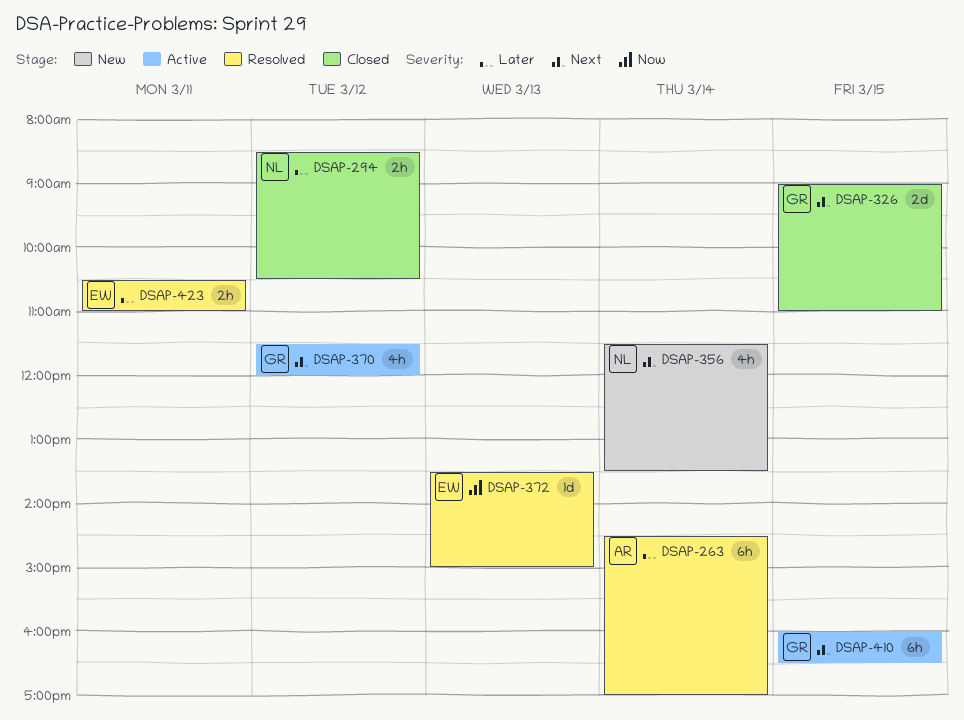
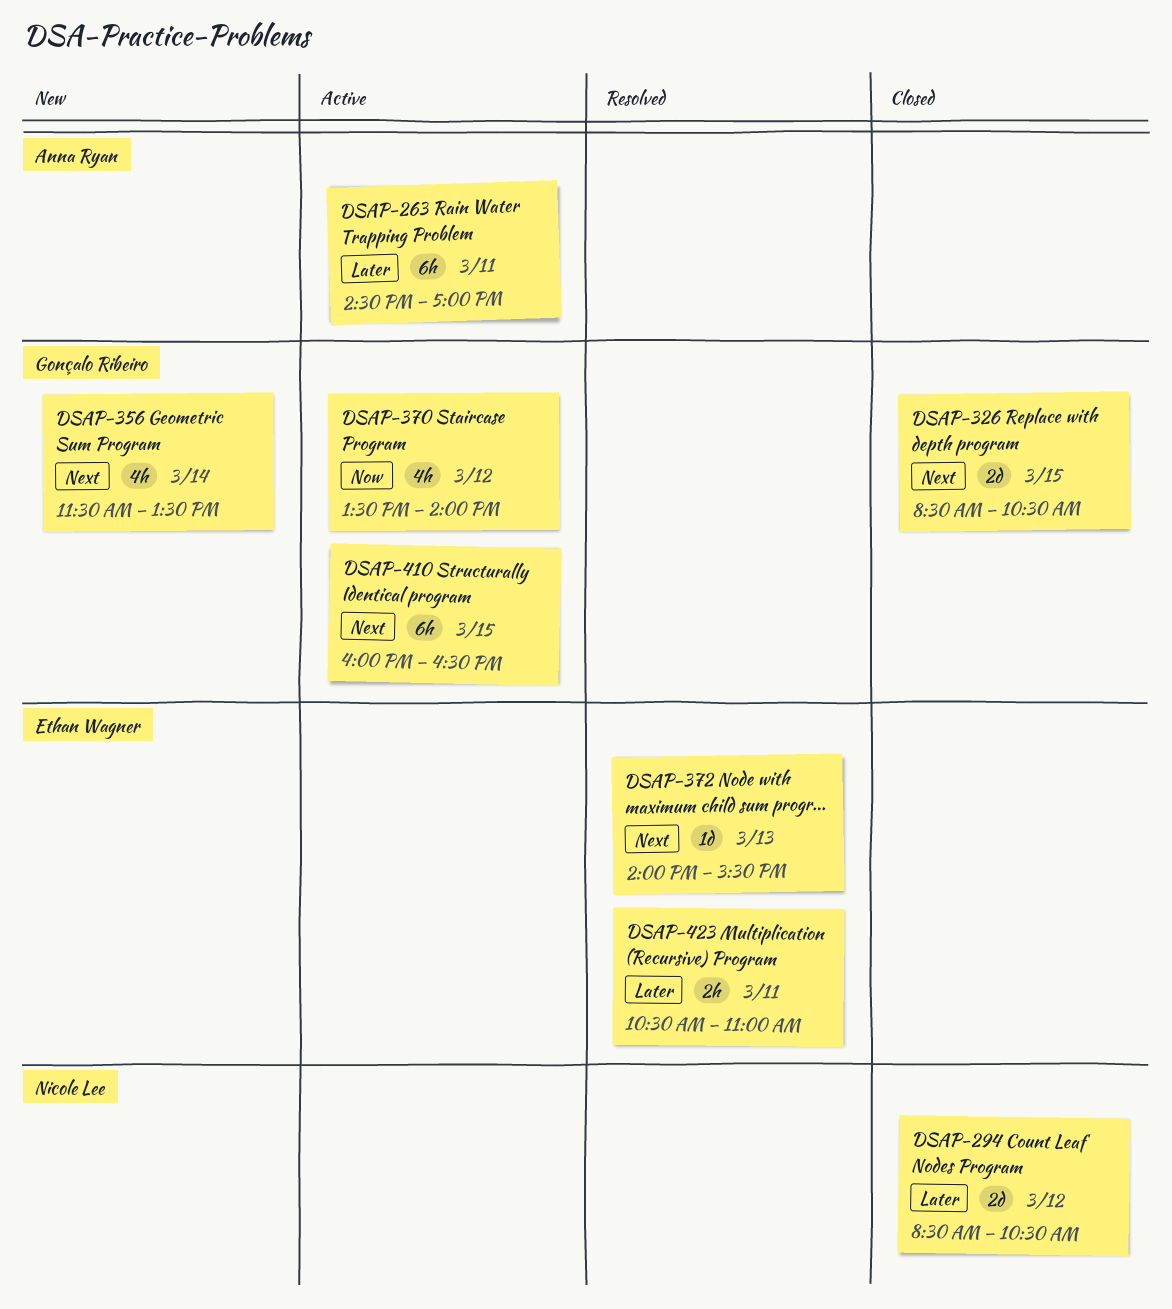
DSAP-263, status: Resolved -> Active
DSAP-263, day: Mar 14 -> Mar 11
DSAP-294, estimate: 2h -> 2d
DSAP-326, begins: 09:00 -> 08:30
DSAP-326, ends: 11:00 -> 10:30
DSAP-356, owner: Nicole Lee -> Gonçalo Ribeiro
DSAP-370, priority: Next -> Now
DSAP-370, begins: 11:30 -> 13:30
DSAP-370, ends: 12:00 -> 14:00
DSAP-372, priority: Now -> Next
DSAP-372, begins: 13:30 -> 14:00
DSAP-372, ends: 15:00 -> 15:30

